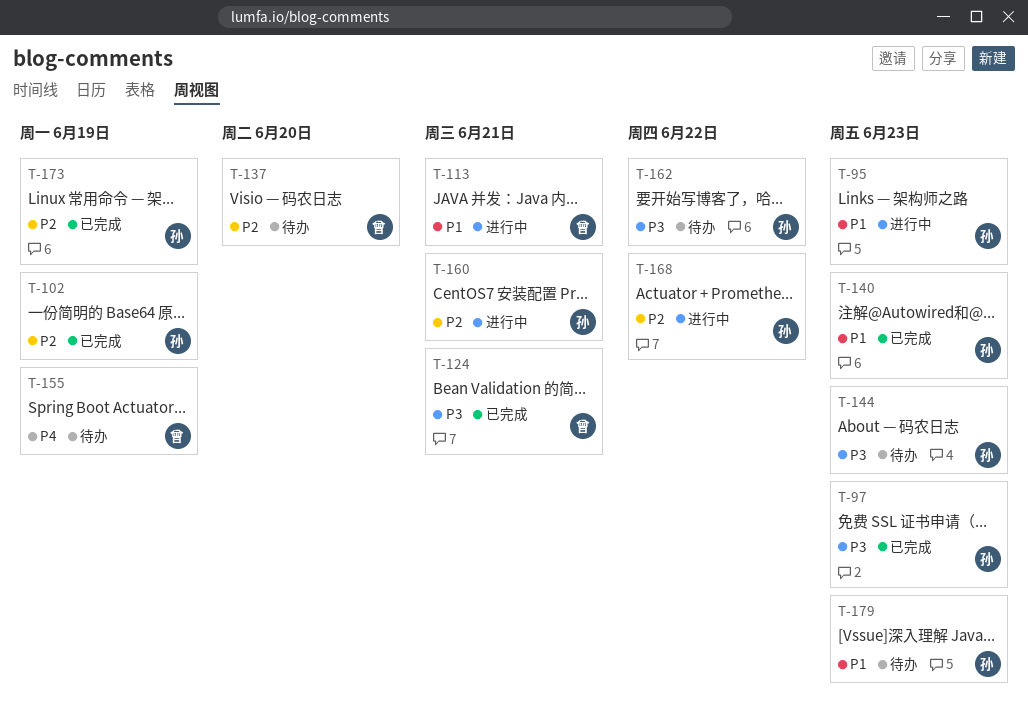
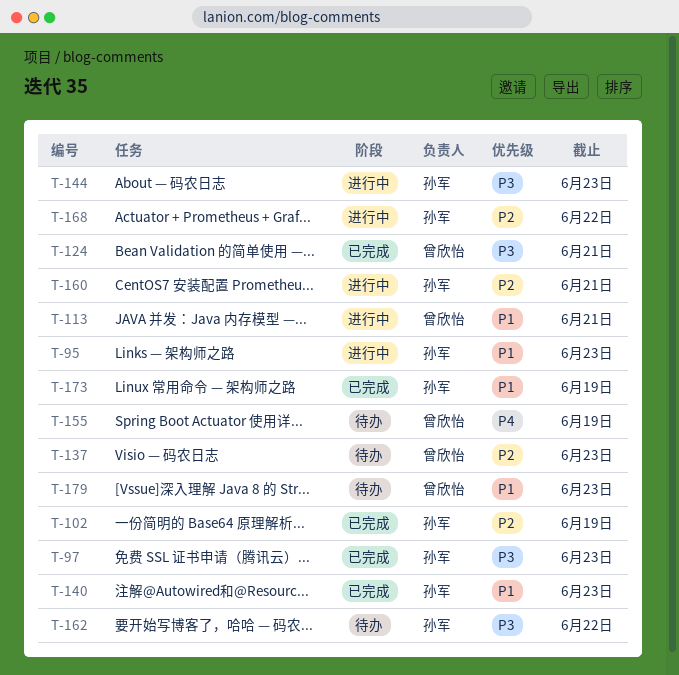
T-137, due: Jun 20 -> Jun 23
T-144, status: 待办 -> 进行中
T-173, priority: P2 -> P1
T-179, owner: 孙军 -> 曾欣怡

